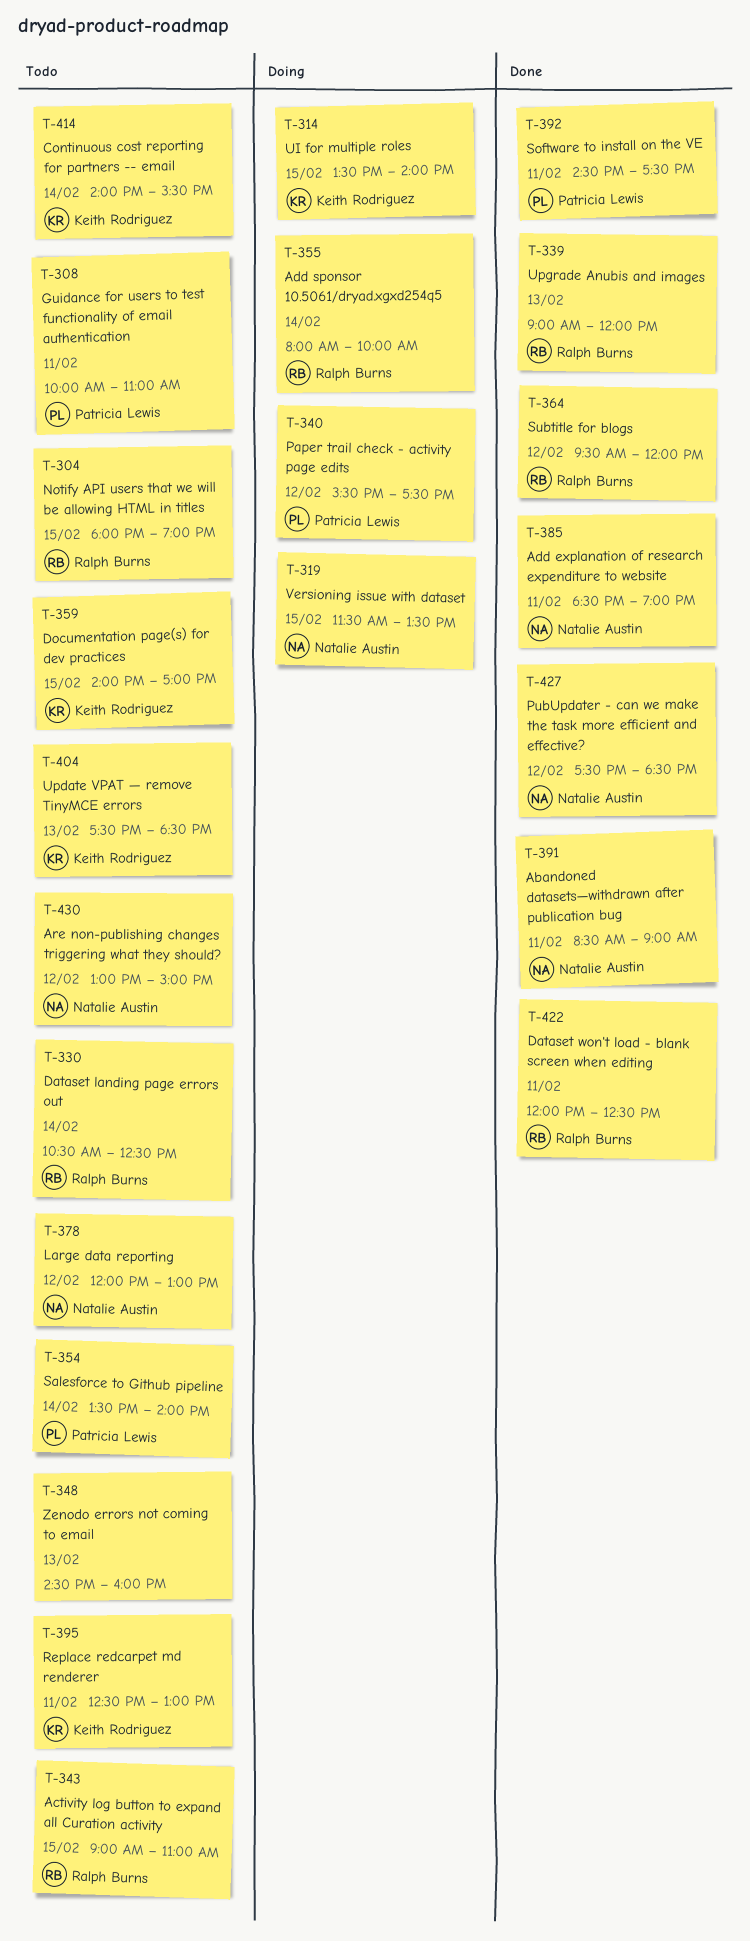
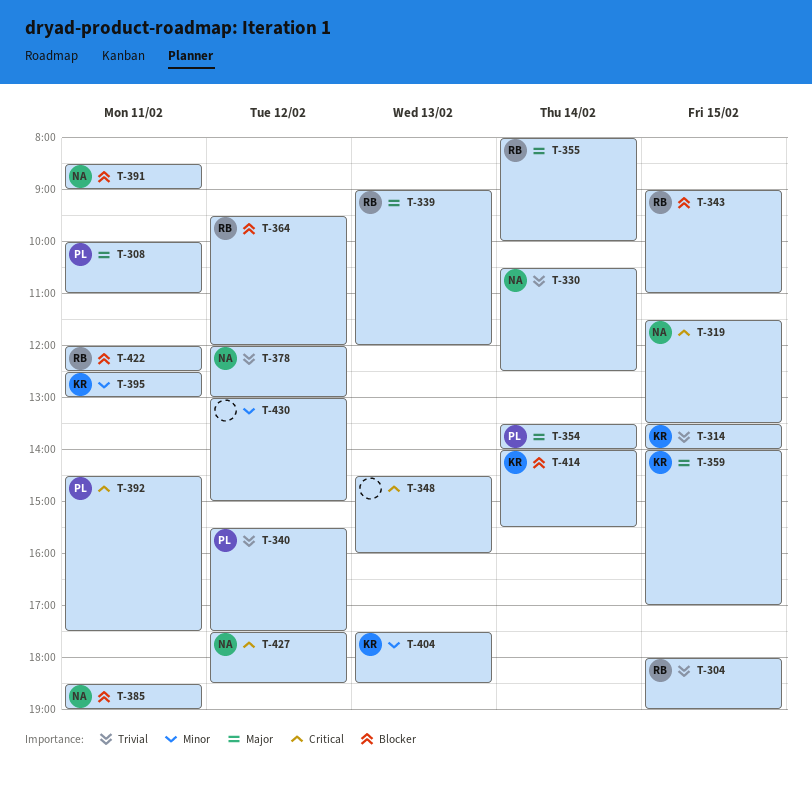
T-330, owner: Ralph Burns -> Natalie Austin
T-430, owner: Natalie Austin -> none

